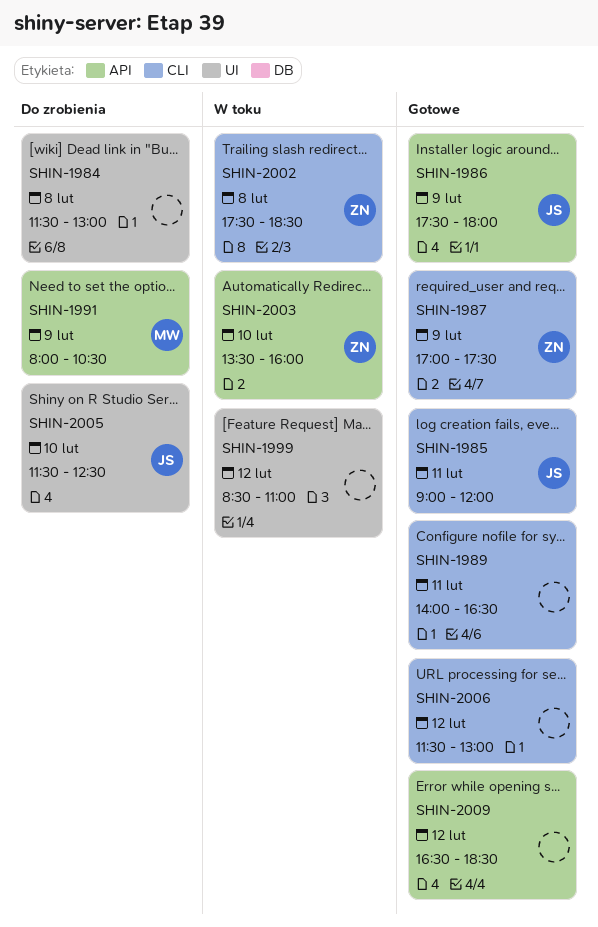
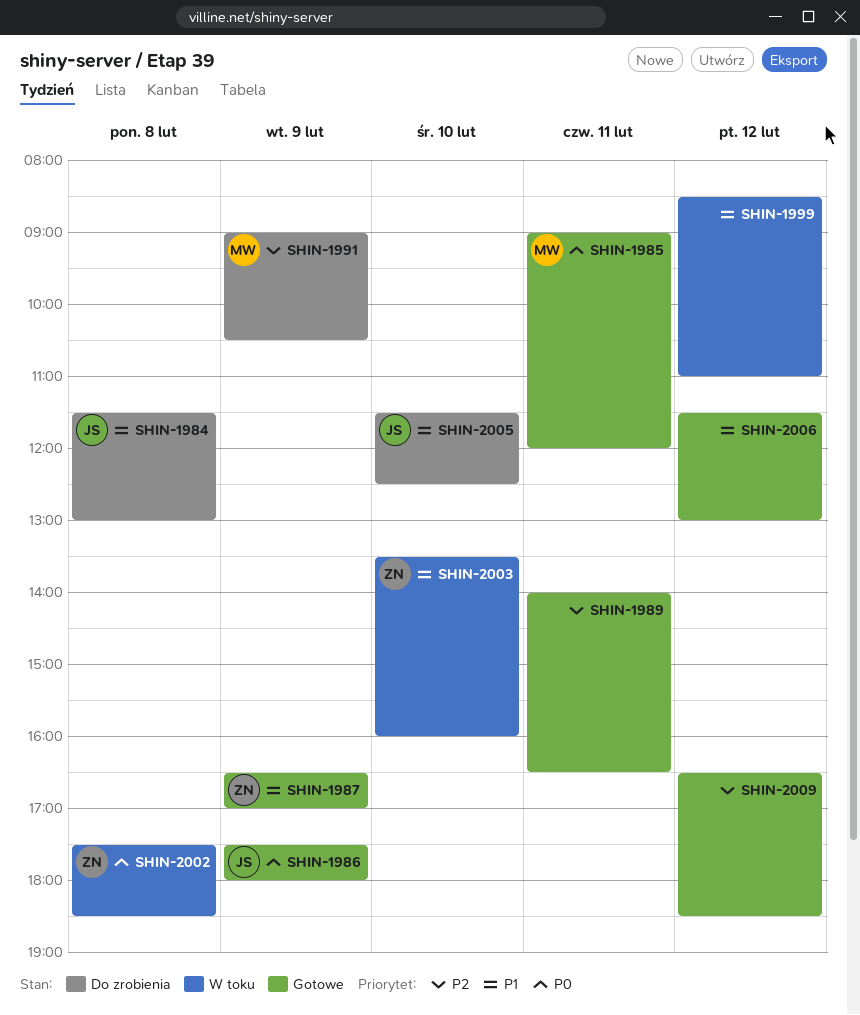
SHIN-1984, owner: none -> JS
SHIN-1985, owner: JS -> MW
SHIN-1987, begins: 17:00 -> 16:30
SHIN-1987, ends: 17:30 -> 17:00
SHIN-1991, begins: 08:00 -> 09:00

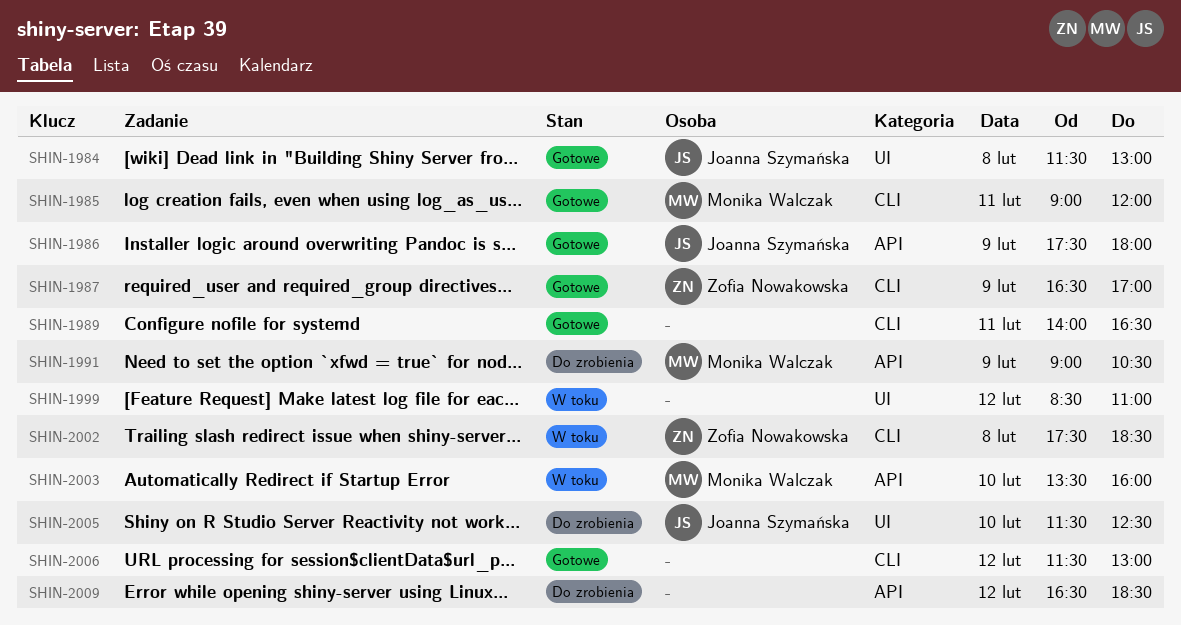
SHIN-1984, status: Do zrobienia -> Gotowe
SHIN-2003, owner: Zofia Nowakowska -> Monika Walczak
SHIN-2009, status: Gotowe -> Do zrobienia

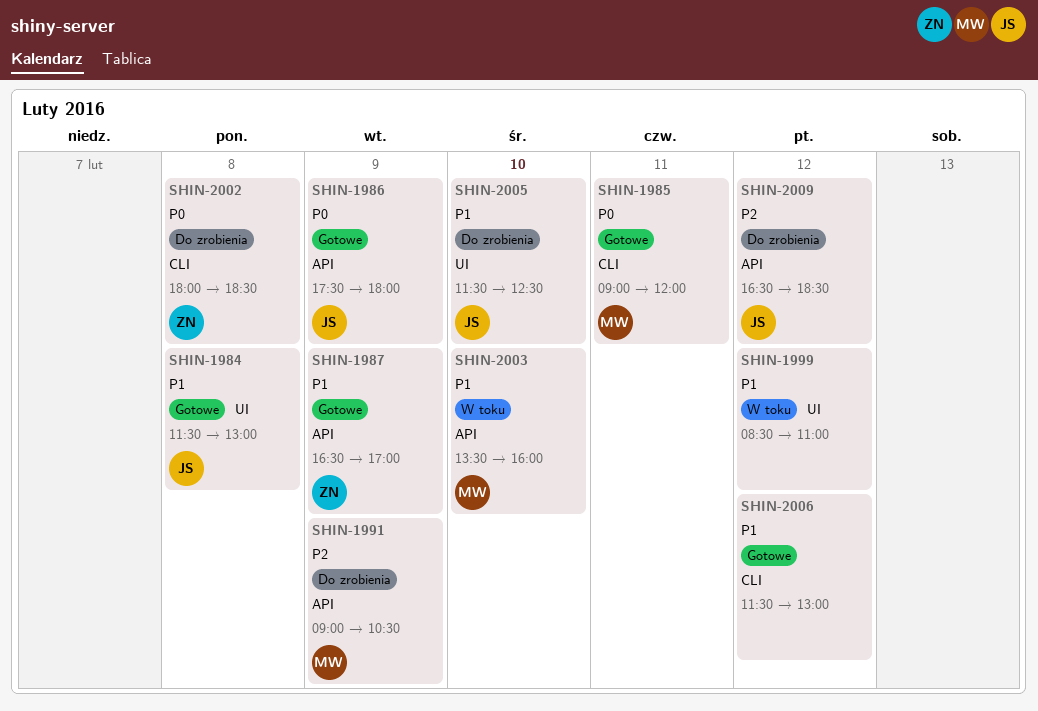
SHIN-1987, label: CLI -> API
SHIN-1989: present -> none
SHIN-2002, status: W toku -> Do zrobienia
SHIN-2002, begins: 17:30 -> 18:00
SHIN-2009, owner: none -> Joanna Szymańska

